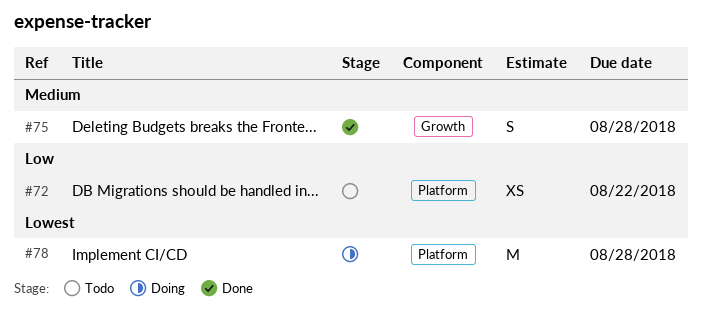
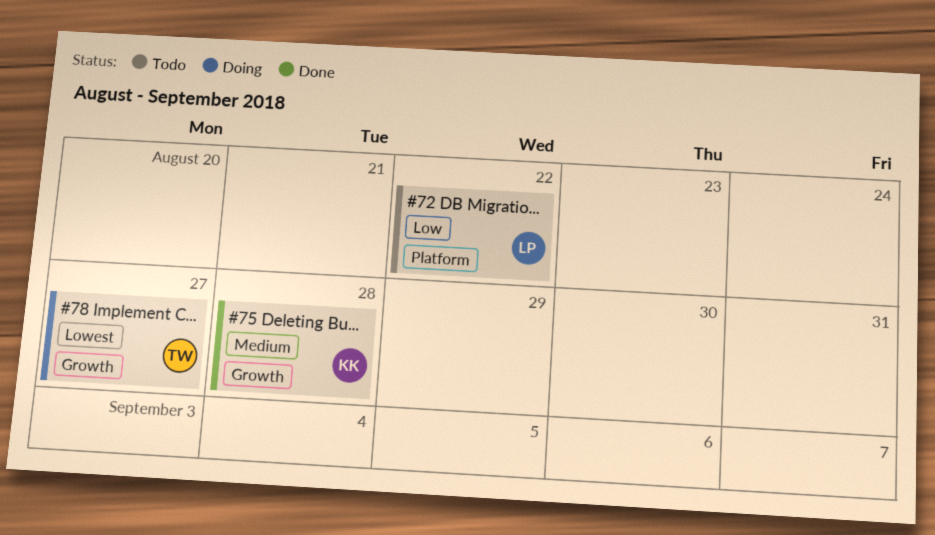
#78, label: Platform -> Growth
#78, due: Aug 28 -> Aug 27

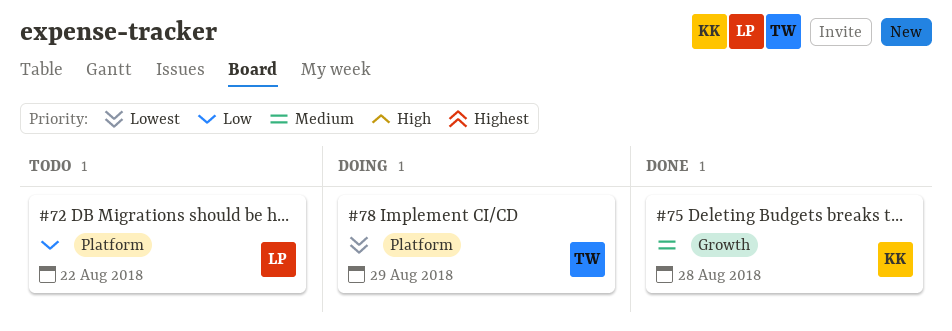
#78, label: Growth -> Platform
#78, due: Aug 27 -> Aug 29

